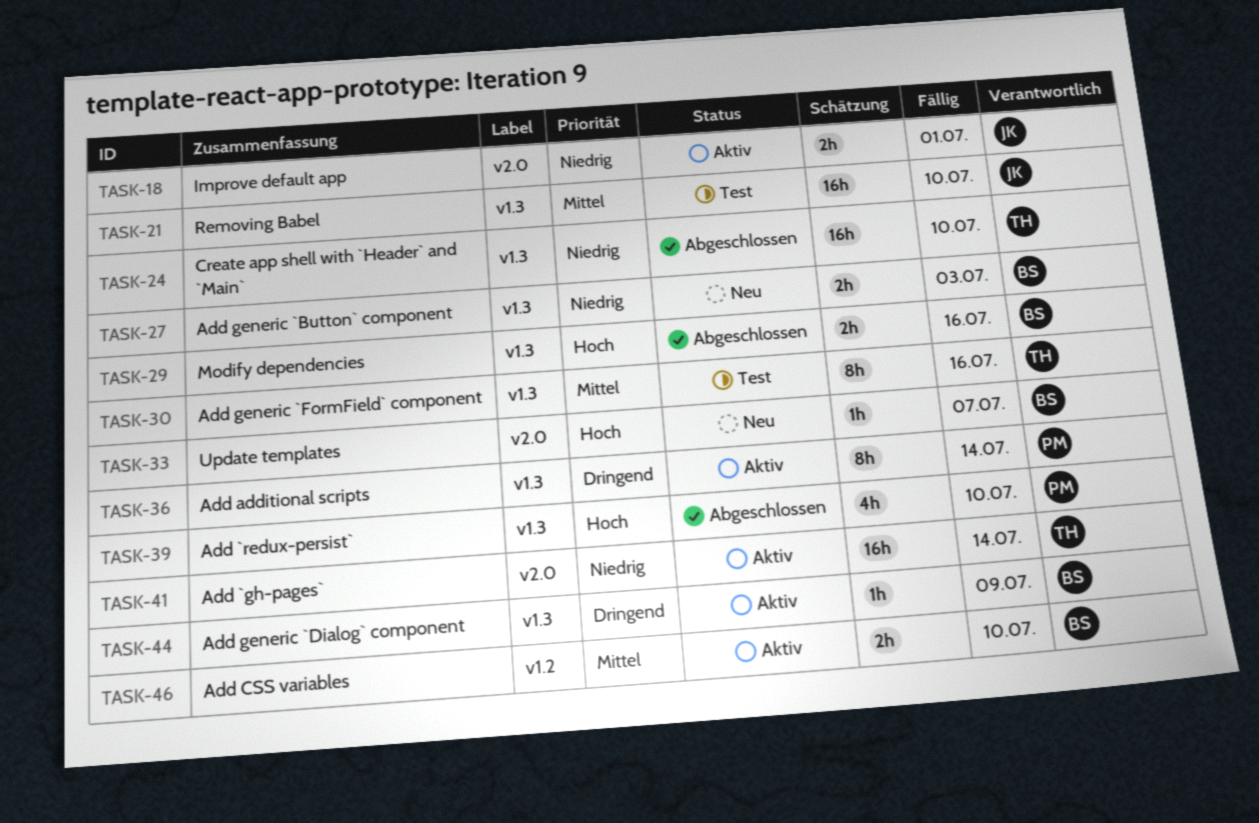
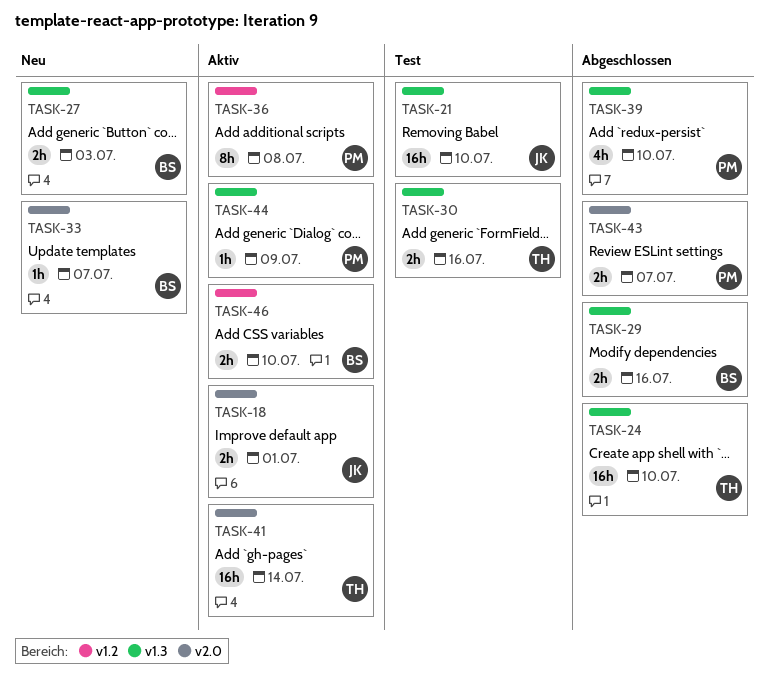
TASK-30, estimate: 8h -> 2h
TASK-36, label: v1.3 -> v1.2
TASK-36, due: Jul 14 -> Jul 8
TASK-43: none -> present
TASK-44, owner: BS -> PM

